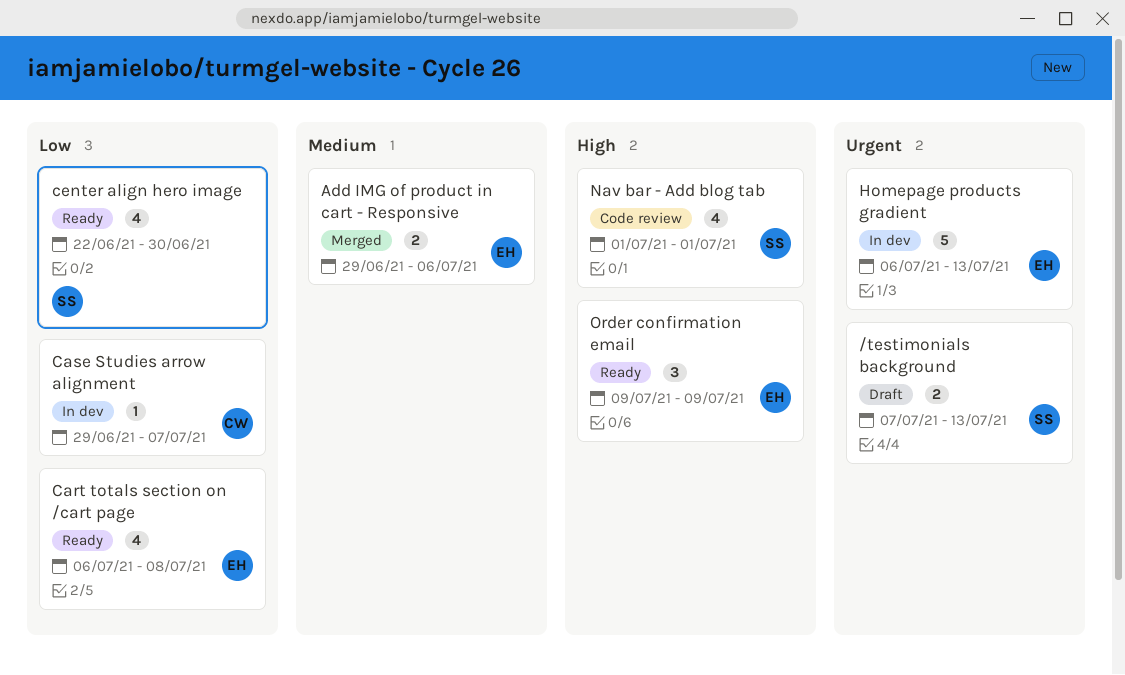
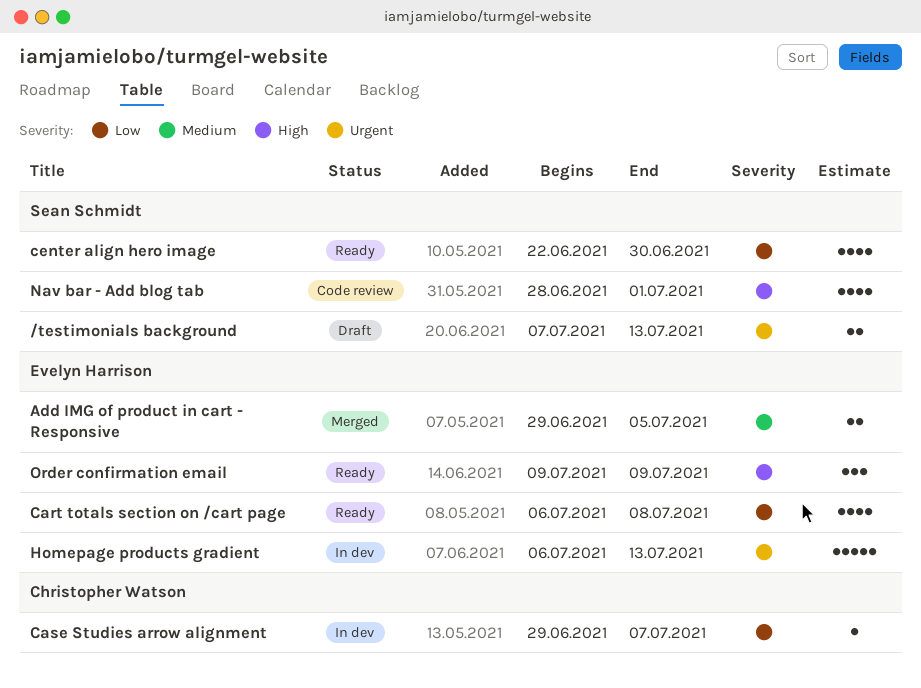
Add IMG of product in cart - Responsive, due: Jul 6 -> Jul 5
Nav bar - Add blog tab, start: Jul 1 -> Jun 28

